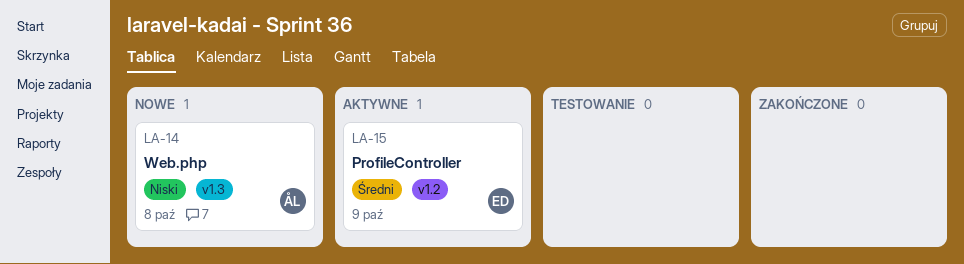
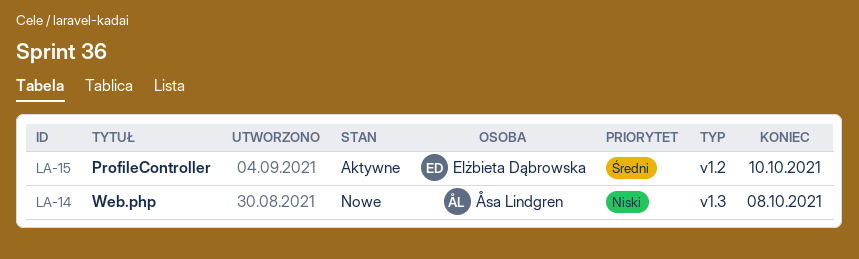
LA-15, due: Oct 9 -> Oct 10

